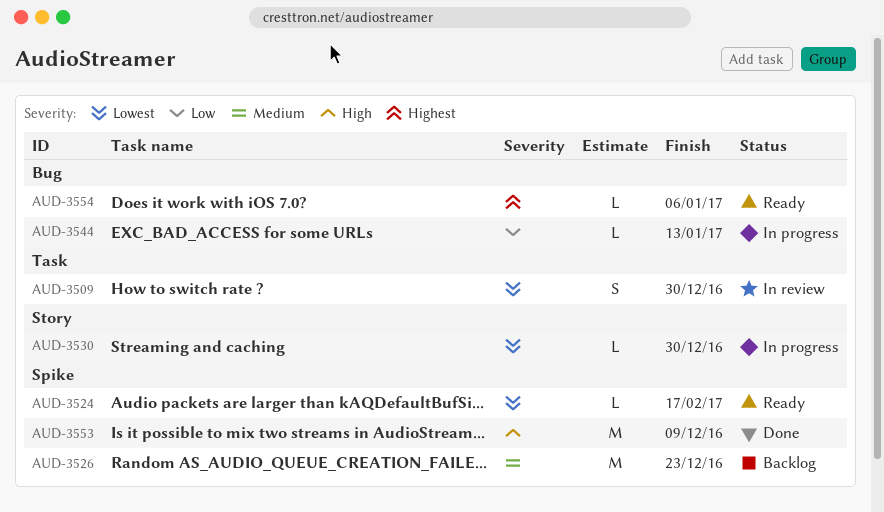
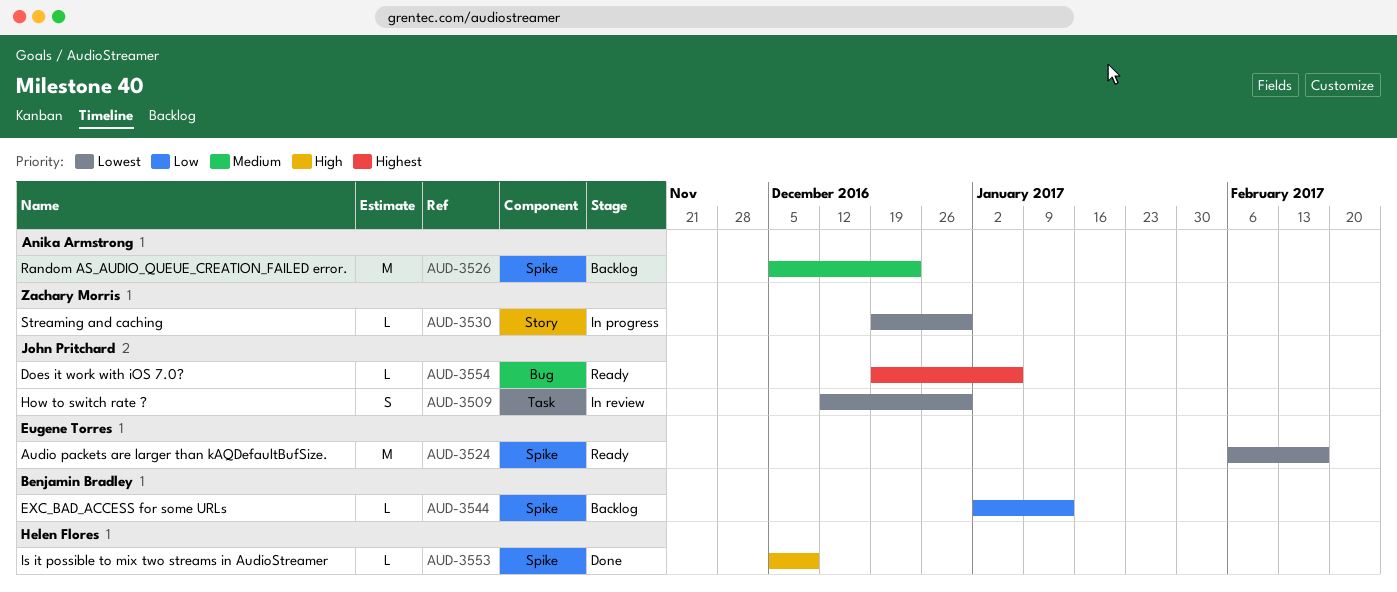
AUD-3524, estimate: L -> M
AUD-3544, status: In progress -> Backlog
AUD-3544, label: Bug -> Spike
AUD-3553, estimate: M -> L

